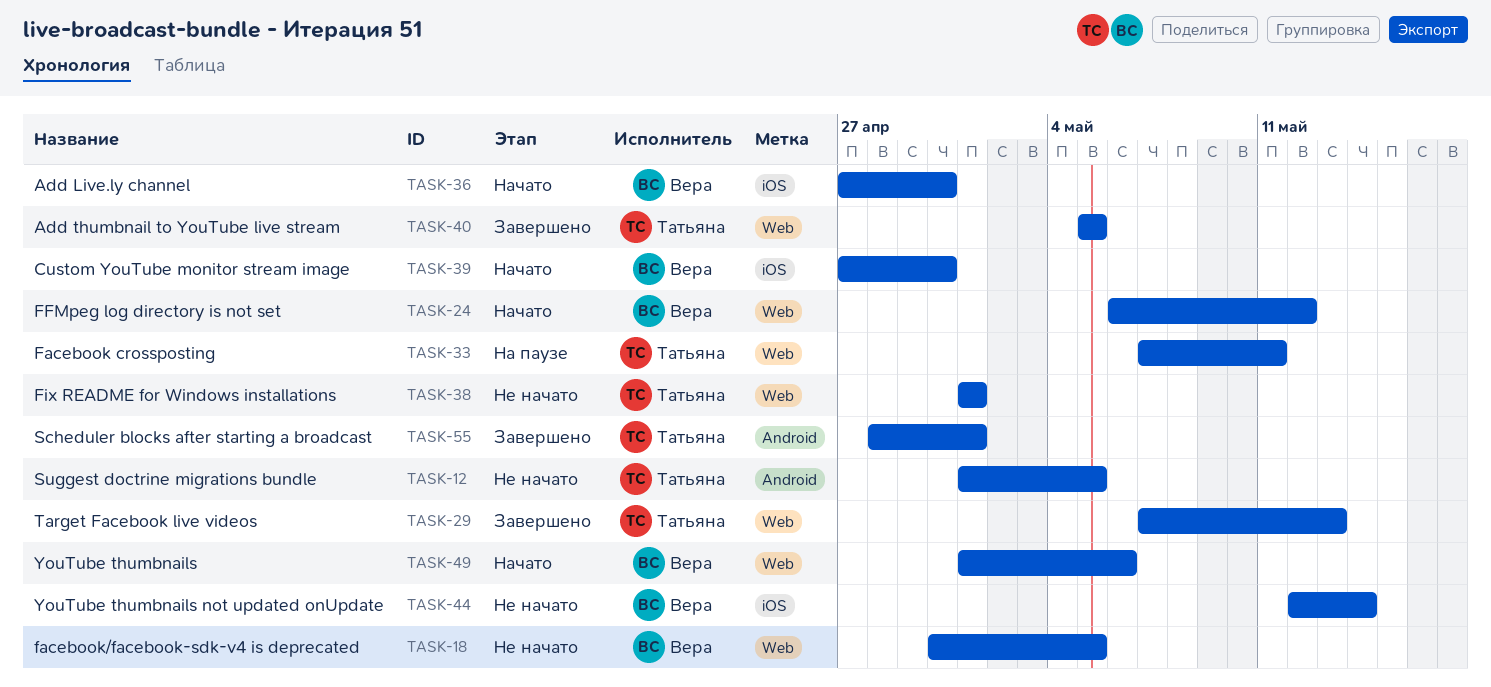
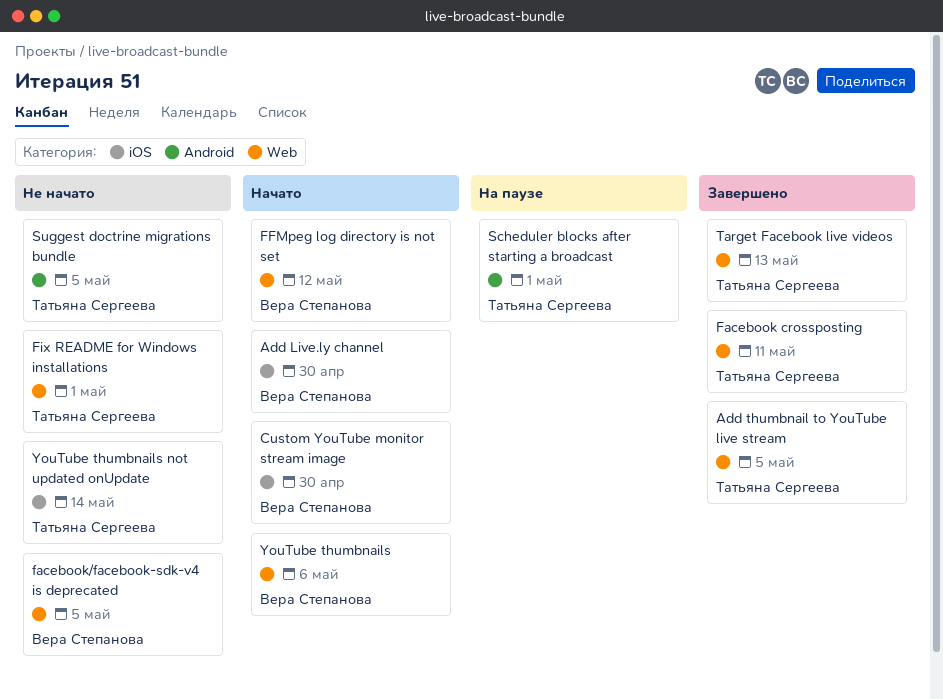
Facebook crossposting, status: На паузе -> Завершено
Scheduler blocks after starting a broadcast, status: Завершено -> На паузе
YouTube thumbnails not updated onUpdate, owner: Вера Степанова -> Татьяна Сергеева

